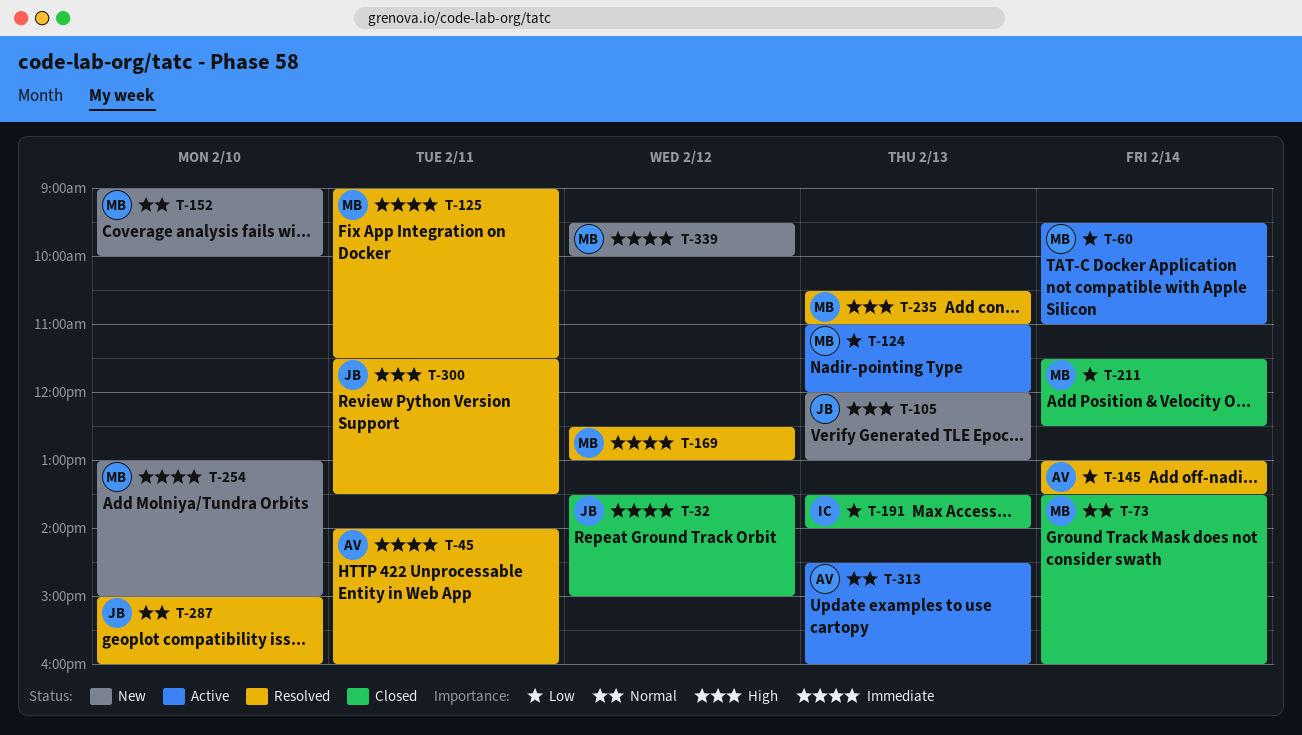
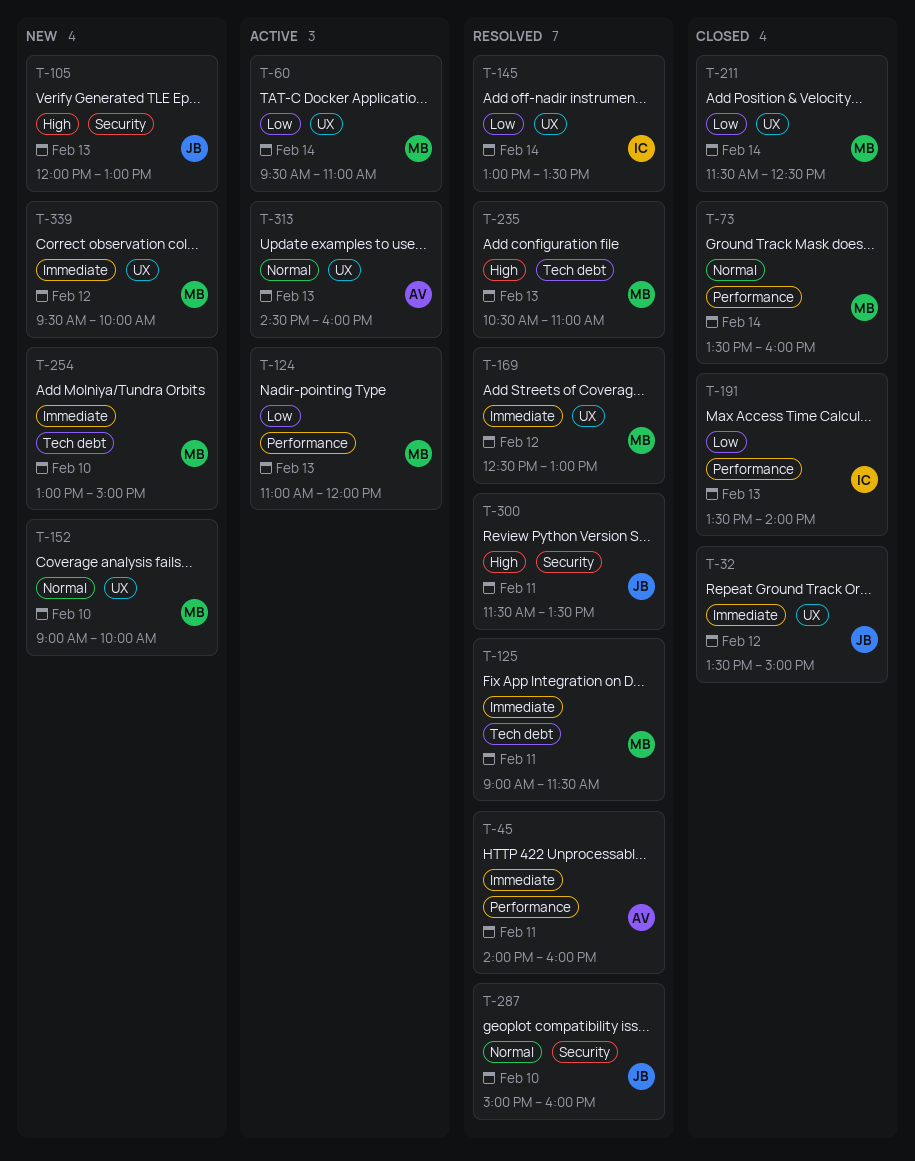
T-145, owner: AV -> IC

